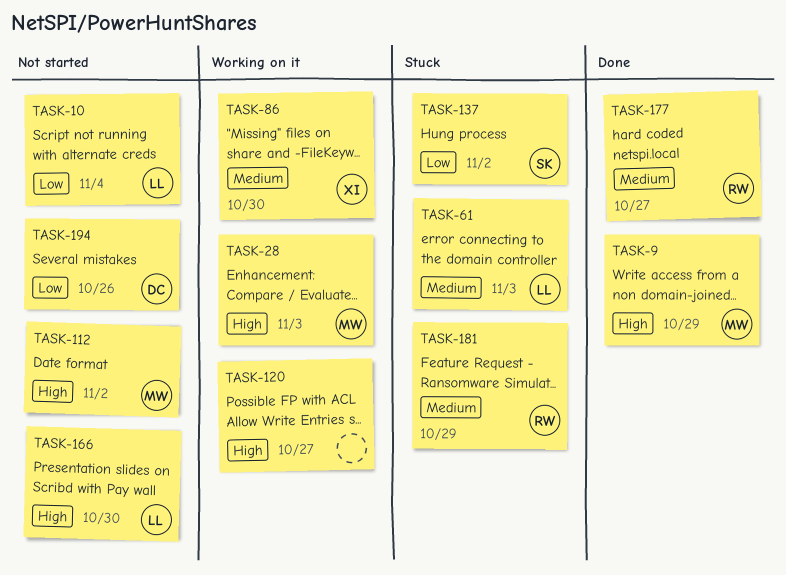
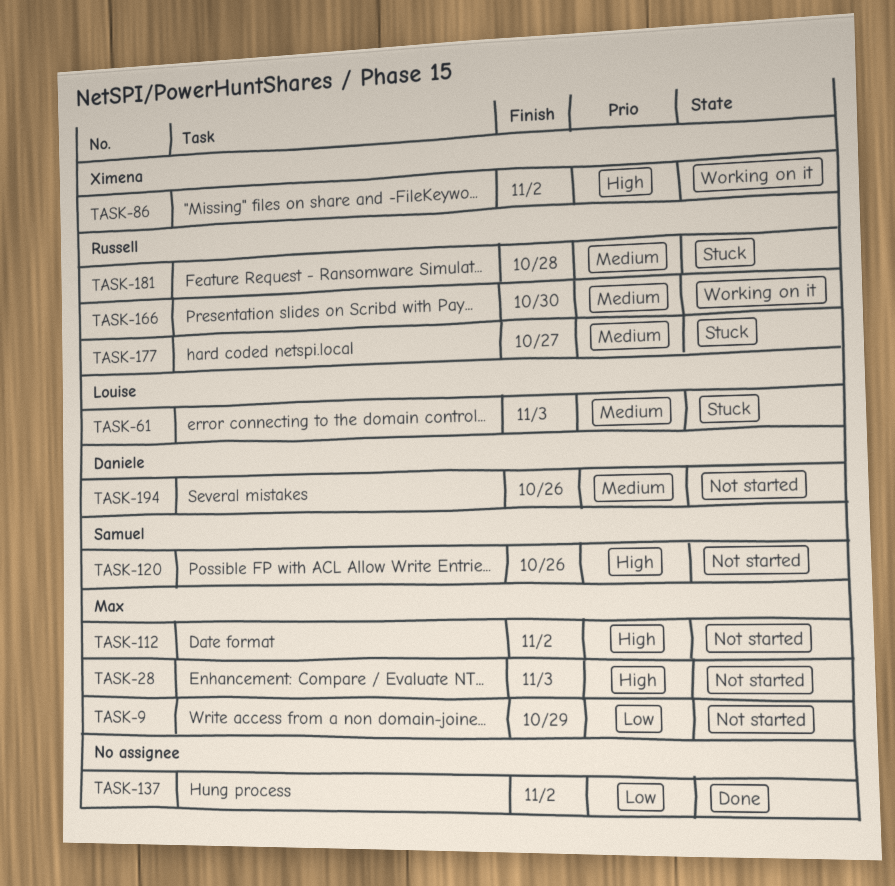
TASK-9, status: Done -> Not started
TASK-9, priority: High -> Low
TASK-10: present -> none
TASK-28, status: Working on it -> Not started
TASK-86, priority: Medium -> High
TASK-86, due: Oct 30 -> Nov 2
TASK-120, status: Working on it -> Not started
TASK-120, owner: none -> Samuel
TASK-120, due: Oct 27 -> Oct 26
TASK-137, status: Stuck -> Done
TASK-137, owner: Samuel -> none
TASK-166, status: Not started -> Working on it
TASK-166, owner: Louise -> Russell
TASK-166, priority: High -> Medium
TASK-177, status: Done -> Stuck
TASK-181, due: Oct 29 -> Oct 28
TASK-194, priority: Low -> Medium

